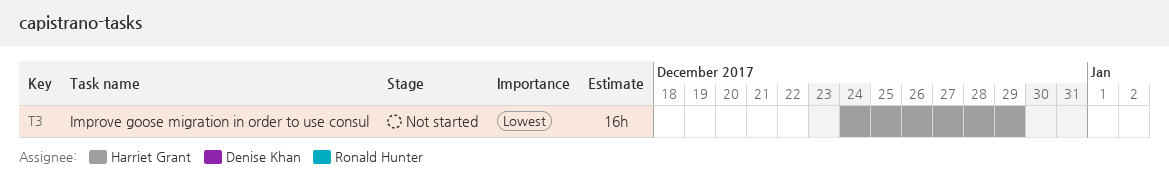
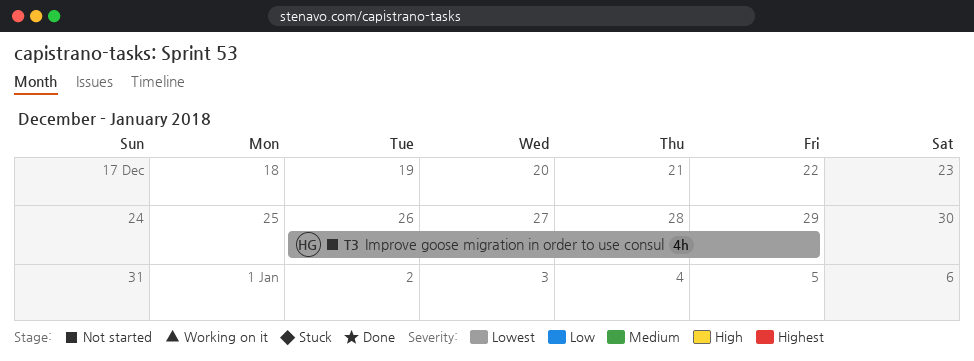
T3, estimate: 16h -> 4h
T3, start: Dec 24 -> Dec 26

